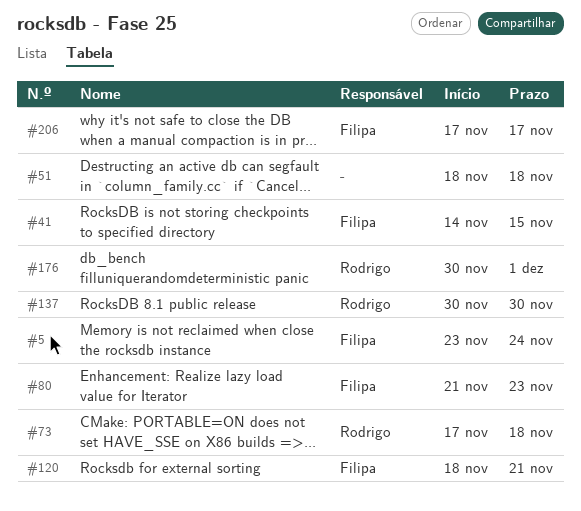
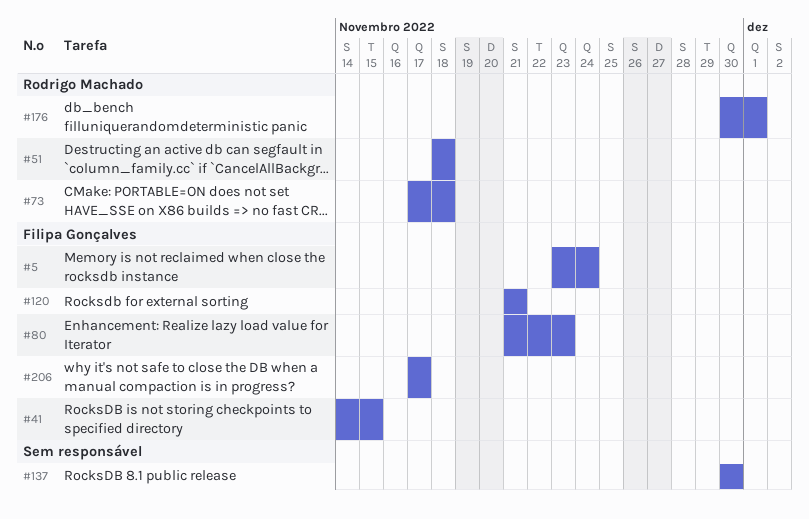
#51, owner: none -> Rodrigo Machado
#120, start: Nov 18 -> Nov 21
#137, owner: Rodrigo Machado -> none

